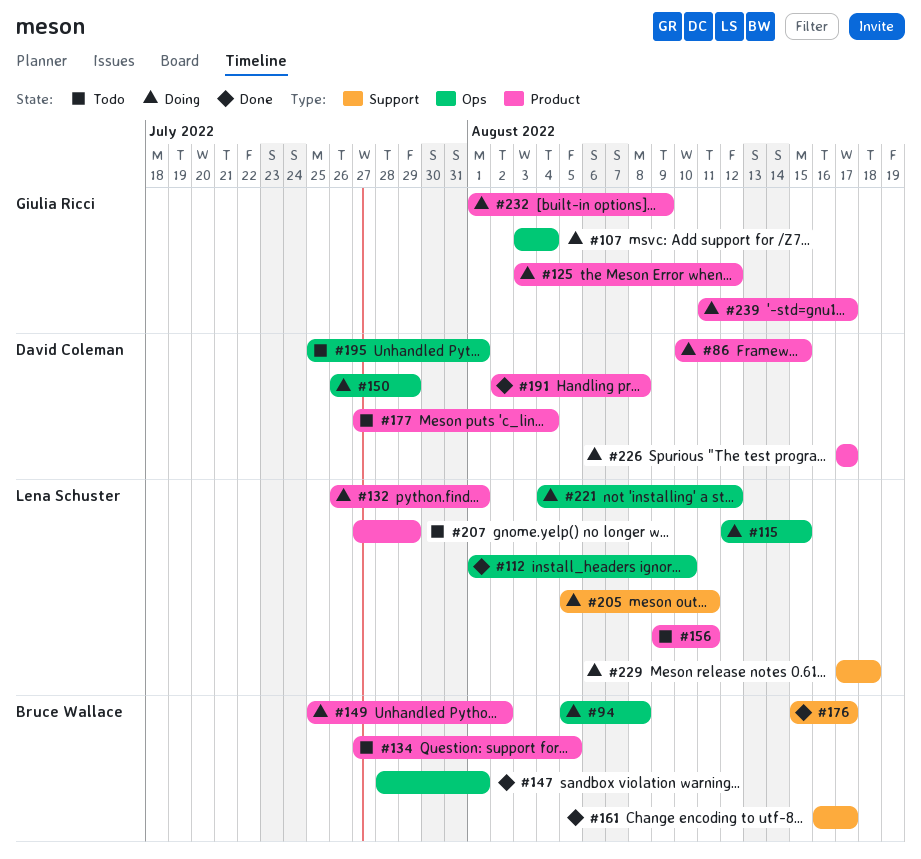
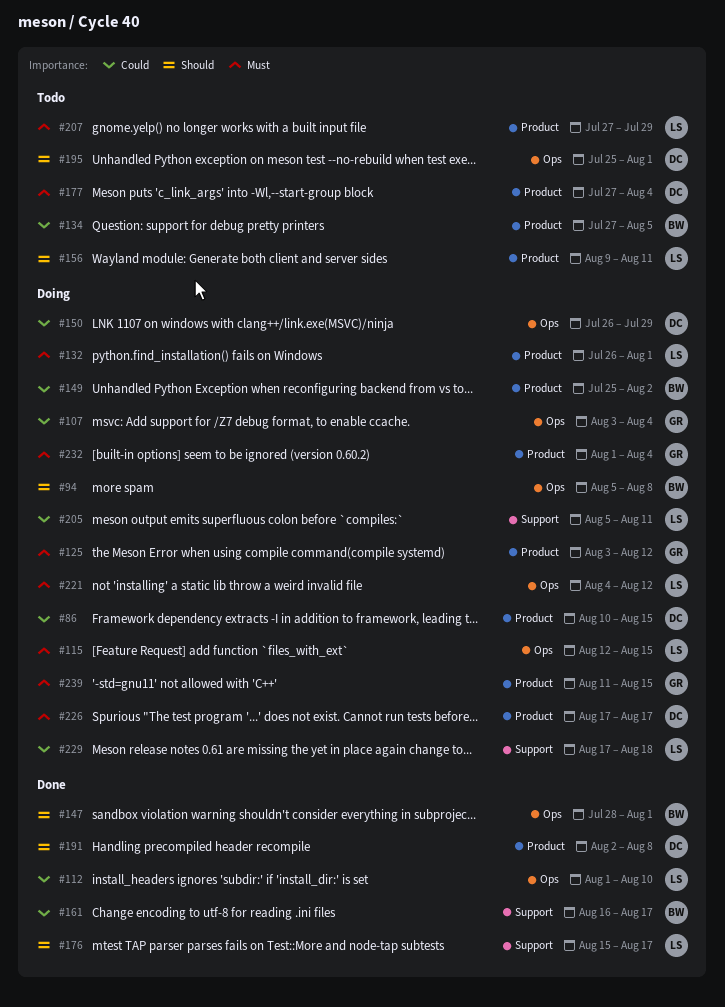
#176, owner: Bruce Wallace -> Lena Schuster
#232, due: Aug 9 -> Aug 4
#239, due: Aug 17 -> Aug 15

